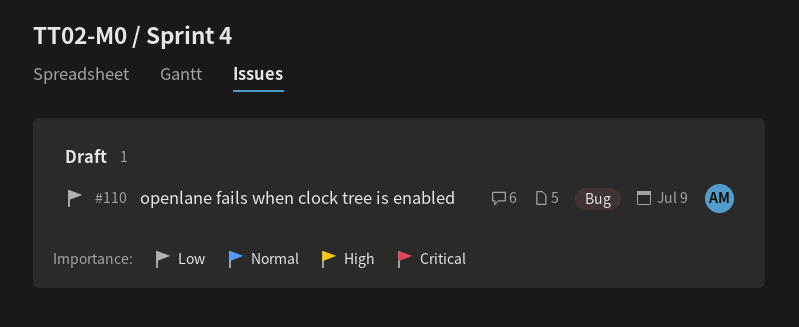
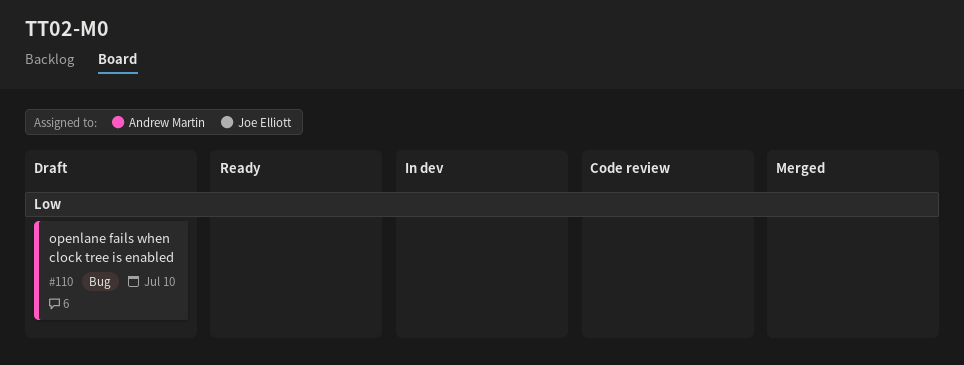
#110, due: Jul 9 -> Jul 10

